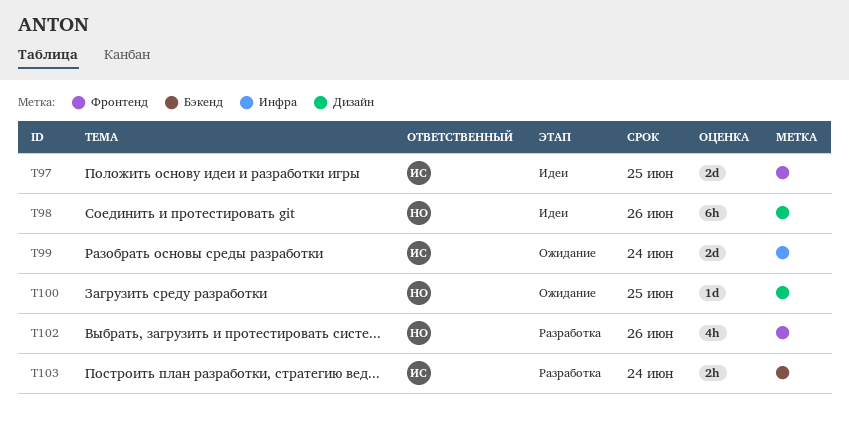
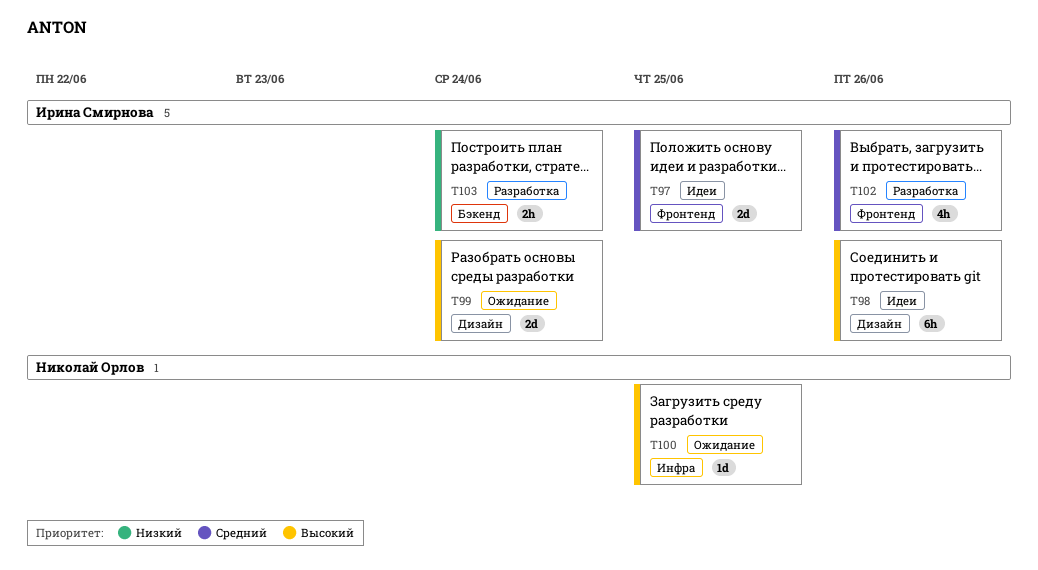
T98, owner: Николай Орлов -> Ирина Смирнова
T99, label: Инфра -> Дизайн
T100, label: Дизайн -> Инфра
T102, owner: Николай Орлов -> Ирина Смирнова

